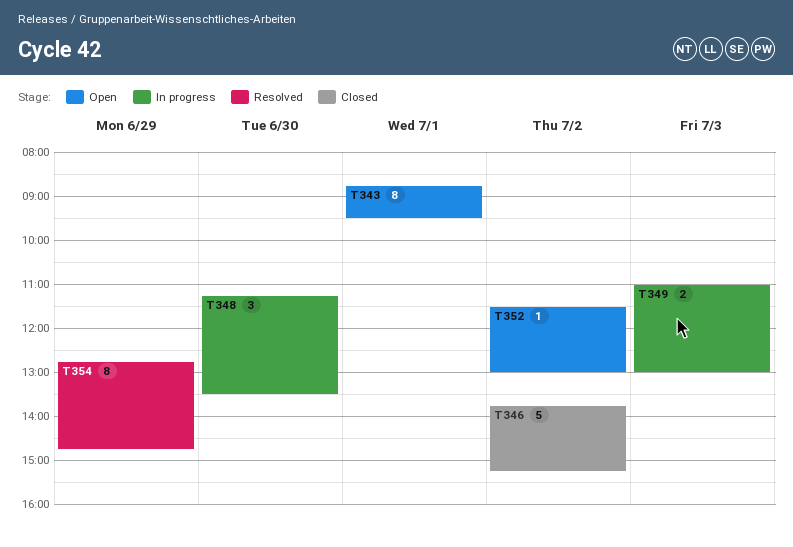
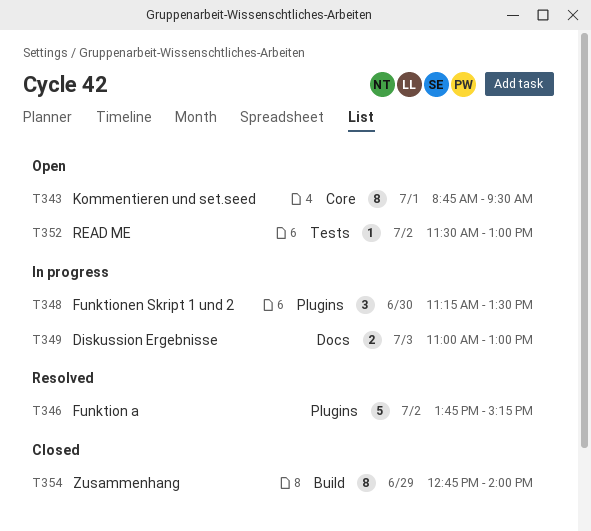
T346, status: Closed -> Resolved
T354, status: Resolved -> Closed
T354, ends: 14:45 -> 14:00

